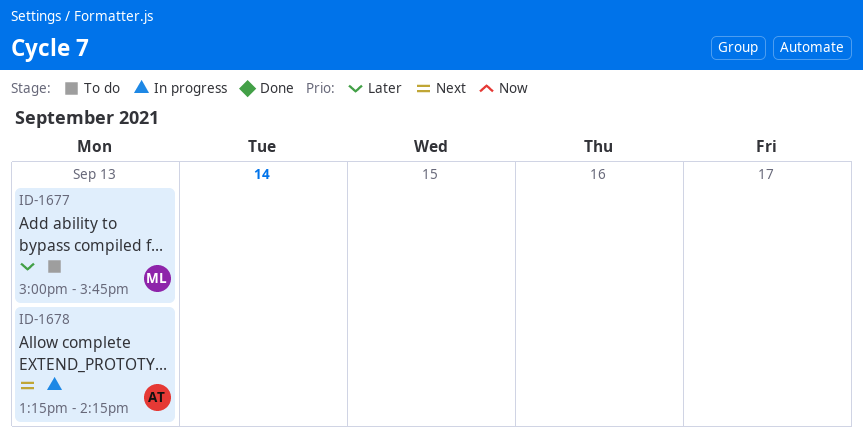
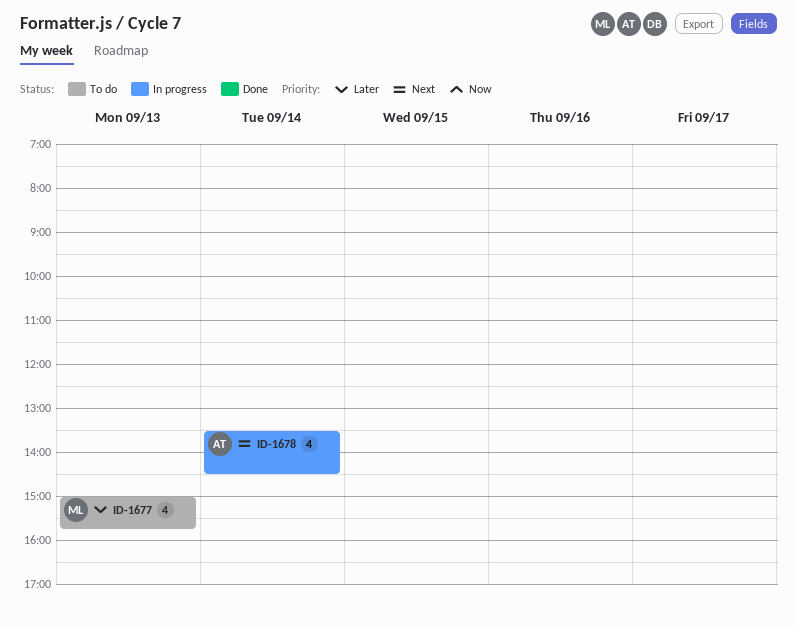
ID-1678, day: Sep 13 -> Sep 14
ID-1678, begins: 13:15 -> 13:30
ID-1678, ends: 14:15 -> 14:30

